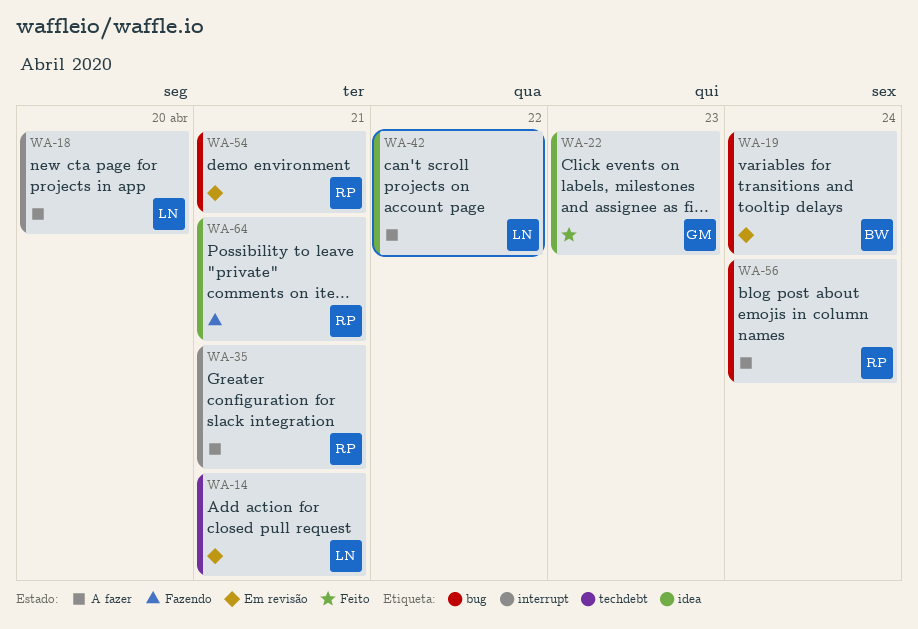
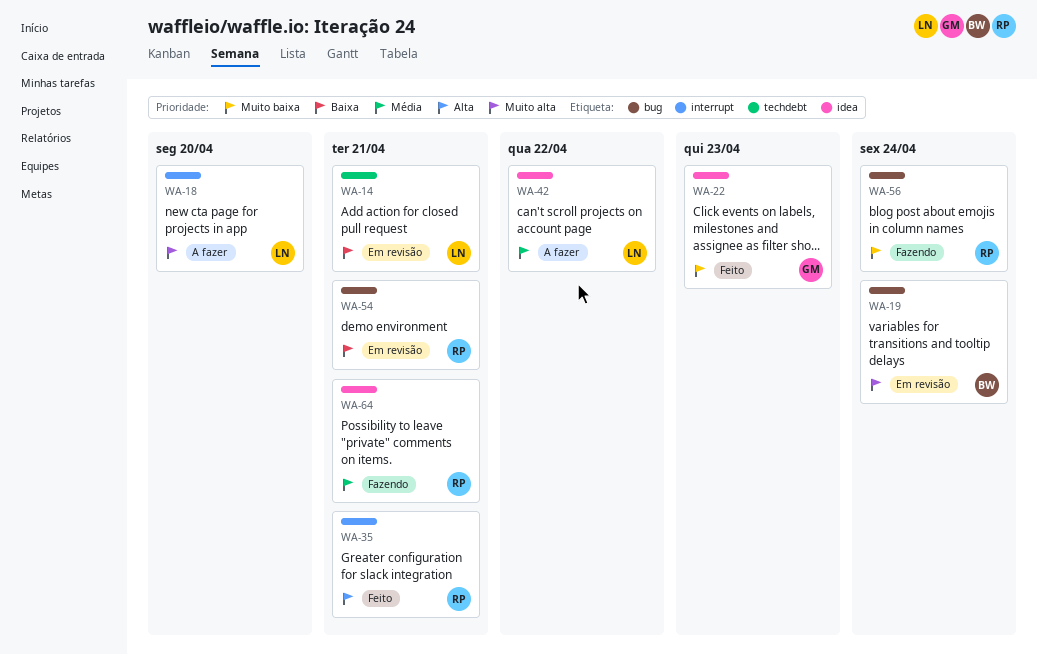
WA-35, status: A fazer -> Feito
WA-56, status: A fazer -> Fazendo

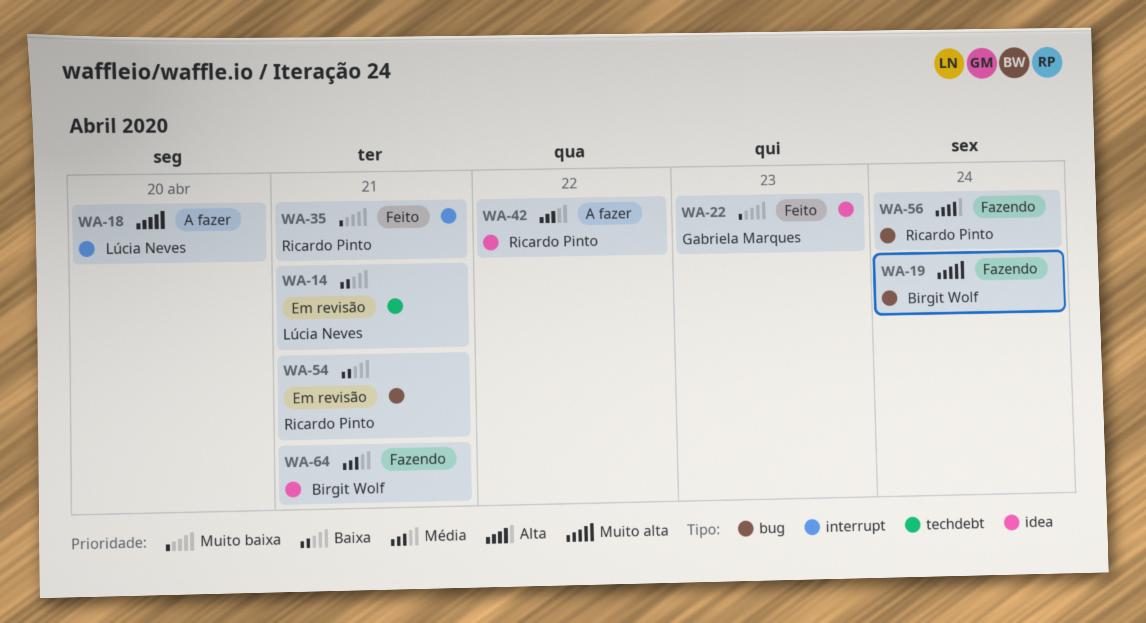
WA-19, status: Em revisão -> Fazendo
WA-35, priority: Alta -> Muito baixa
WA-42, owner: Lúcia Neves -> Ricardo Pinto
WA-56, priority: Muito baixa -> Alta
WA-64, owner: Ricardo Pinto -> Birgit Wolf

